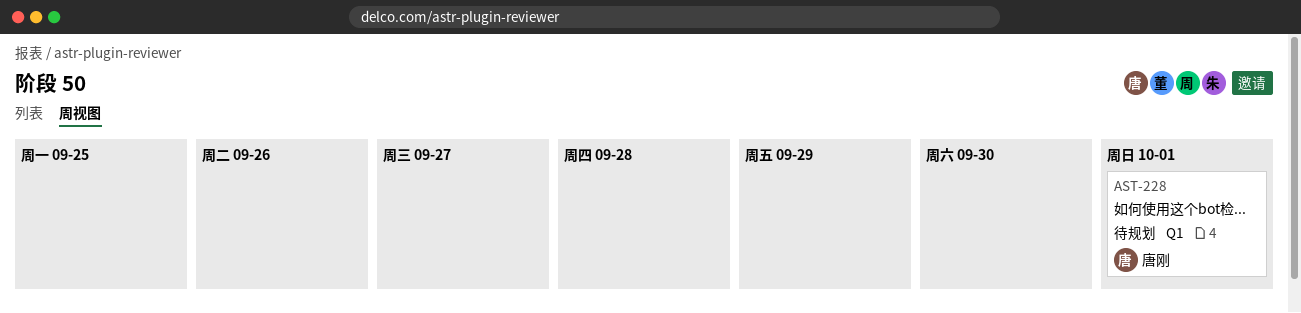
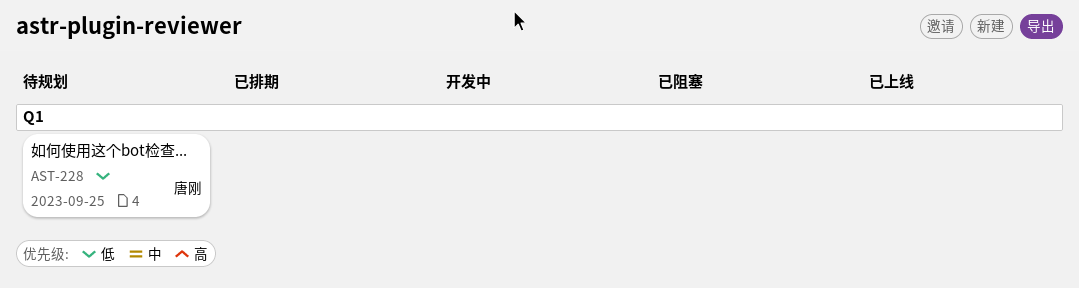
AST-228, due: Oct 1 -> Sep 25

